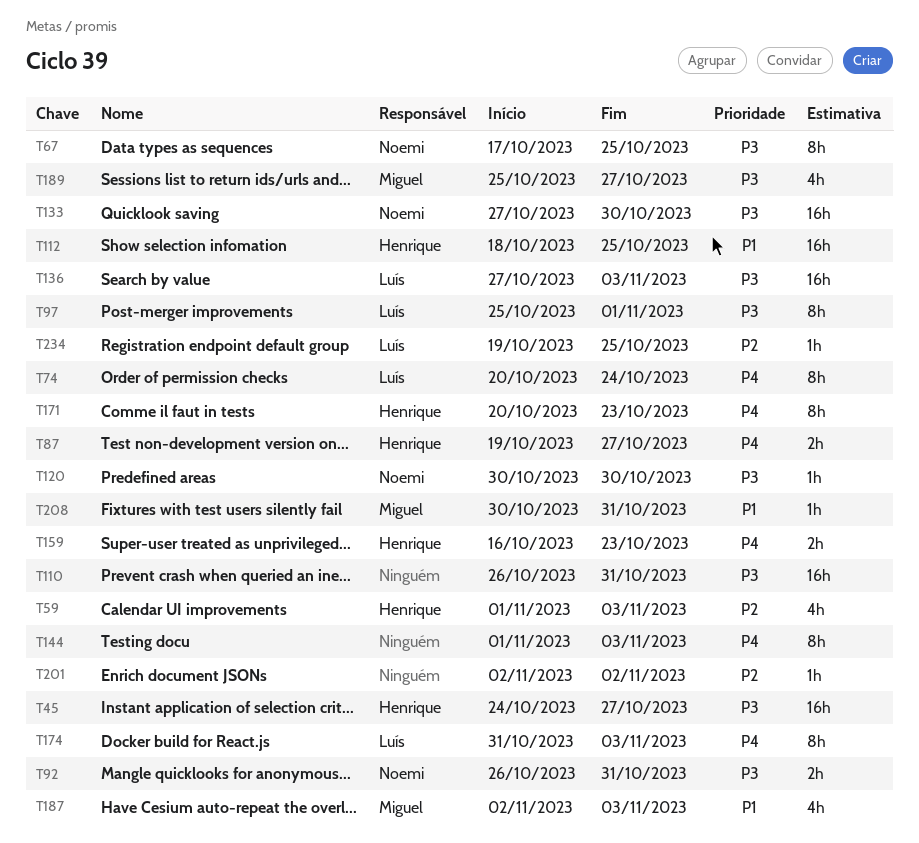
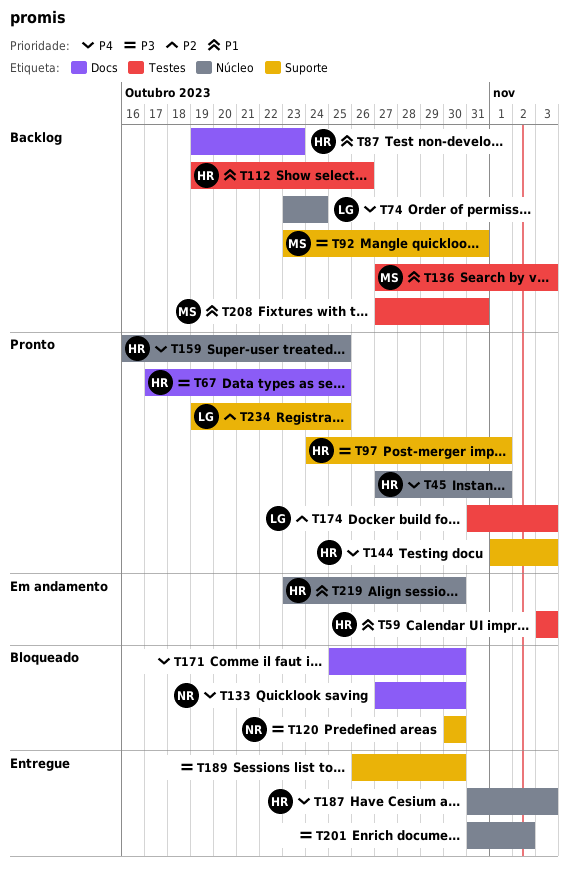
T45, priority: P3 -> P4
T45, start: Oct 24 -> Oct 27
T45, due: Oct 27 -> Nov 1
T59, priority: P2 -> P1
T59, start: Nov 1 -> Nov 3
T67, owner: Noemi -> Henrique
T74, start: Oct 20 -> Oct 23
T87, priority: P4 -> P1
T87, due: Oct 27 -> Oct 23
T92, owner: Noemi -> Miguel
T92, start: Oct 26 -> Oct 23
T97, owner: Luís -> Henrique
T97, start: Oct 25 -> Oct 24
T110: present -> none
T112, start: Oct 18 -> Oct 19
T112, due: Oct 25 -> Oct 26
T133, priority: P3 -> P4
T136, owner: Luís -> Miguel
T136, priority: P3 -> P1
T144, owner: none -> Henrique
T159, due: Oct 23 -> Oct 25
T171, owner: Henrique -> none
T171, start: Oct 20 -> Oct 25
T171, due: Oct 23 -> Oct 30
T174, priority: P4 -> P2
T187, owner: Miguel -> Henrique
T187, priority: P1 -> P4
T187, start: Nov 2 -> Oct 31
T189, owner: Miguel -> none
T189, start: Oct 25 -> Oct 26
T189, due: Oct 27 -> Oct 30
T201, priority: P2 -> P3
T201, start: Nov 2 -> Oct 31
T208, start: Oct 30 -> Oct 27
T219: none -> present

